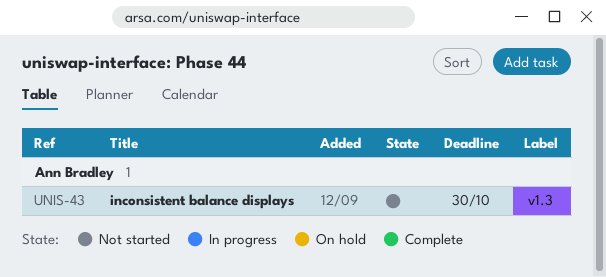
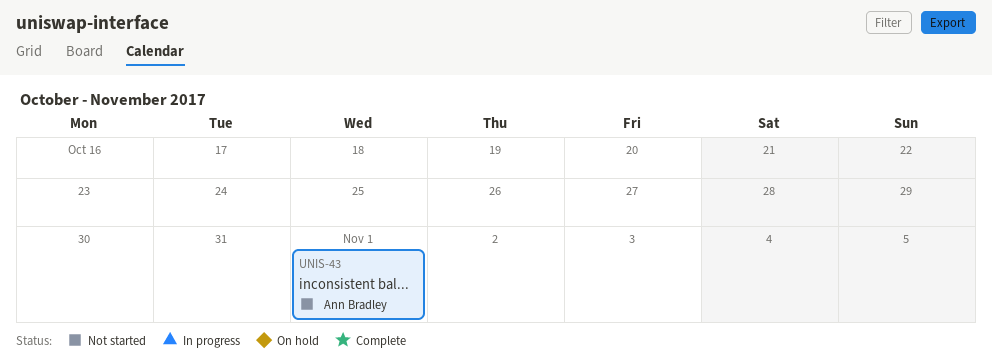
UNIS-43, due: Oct 30 -> Nov 1

